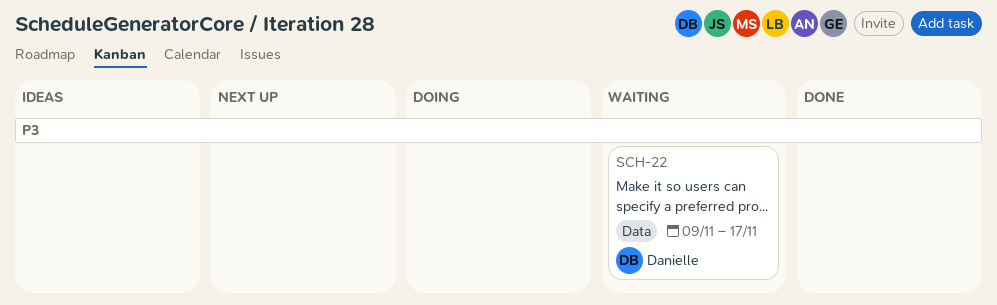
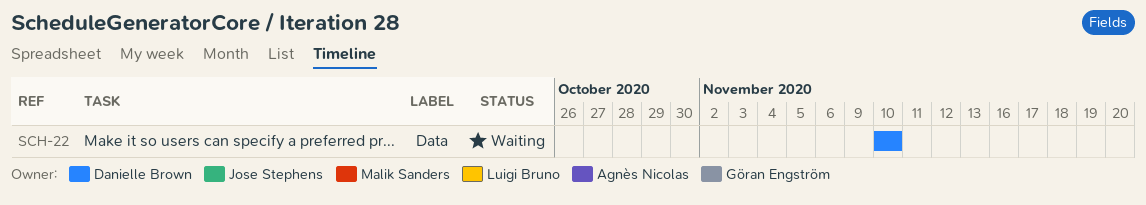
SCH-22, start: Nov 9 -> Nov 10
SCH-22, due: Nov 17 -> Nov 10

